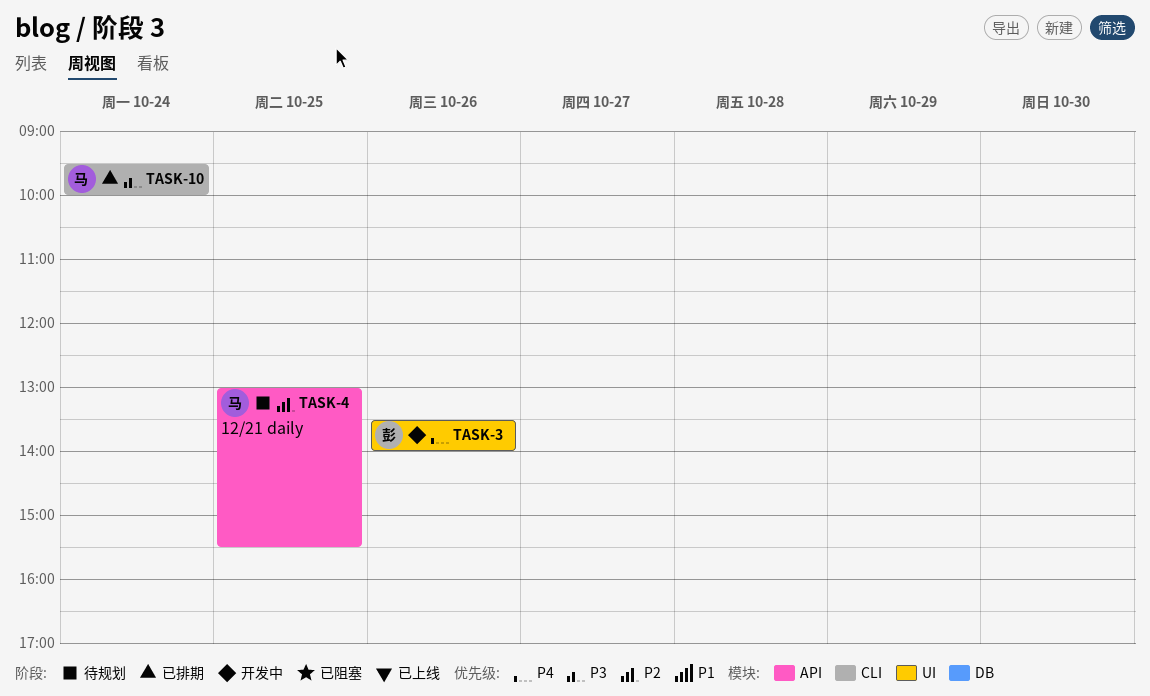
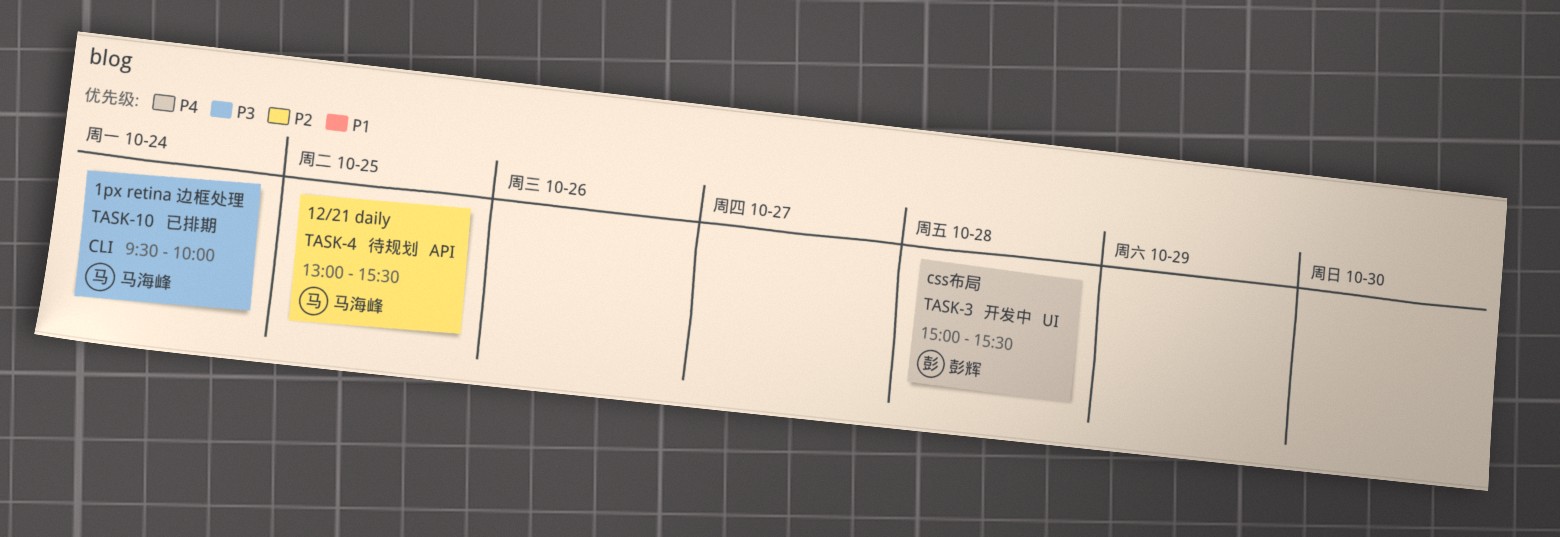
TASK-3, day: Oct 26 -> Oct 28
TASK-3, begins: 13:30 -> 15:00
TASK-3, ends: 14:00 -> 15:30

